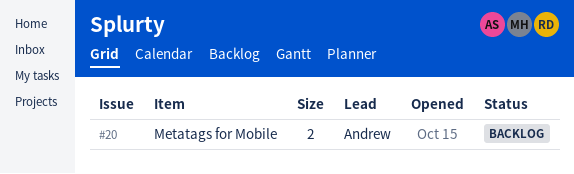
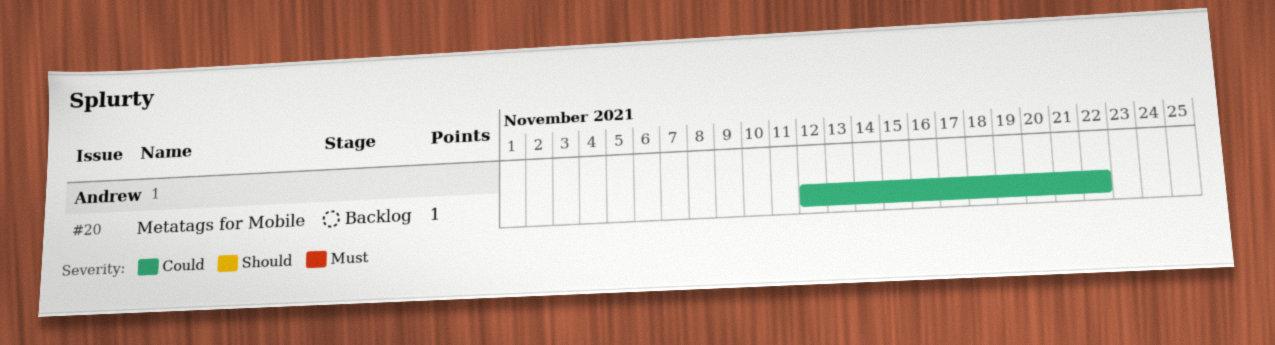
#20, estimate: 2 -> 1

